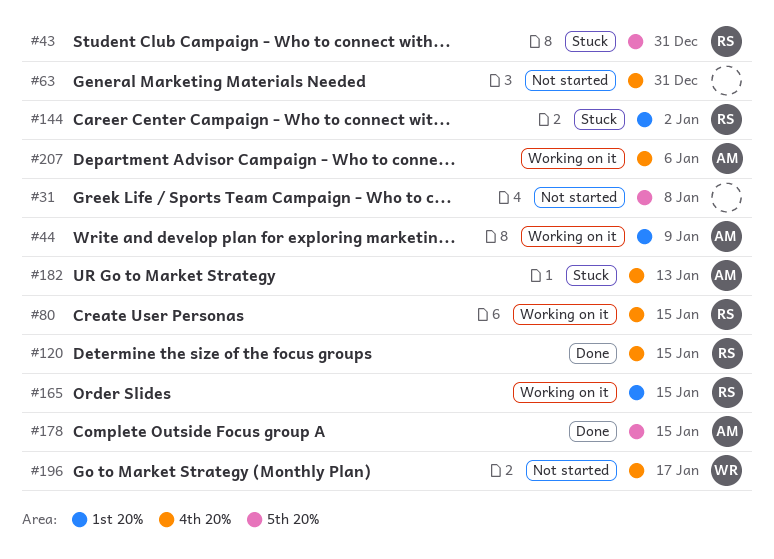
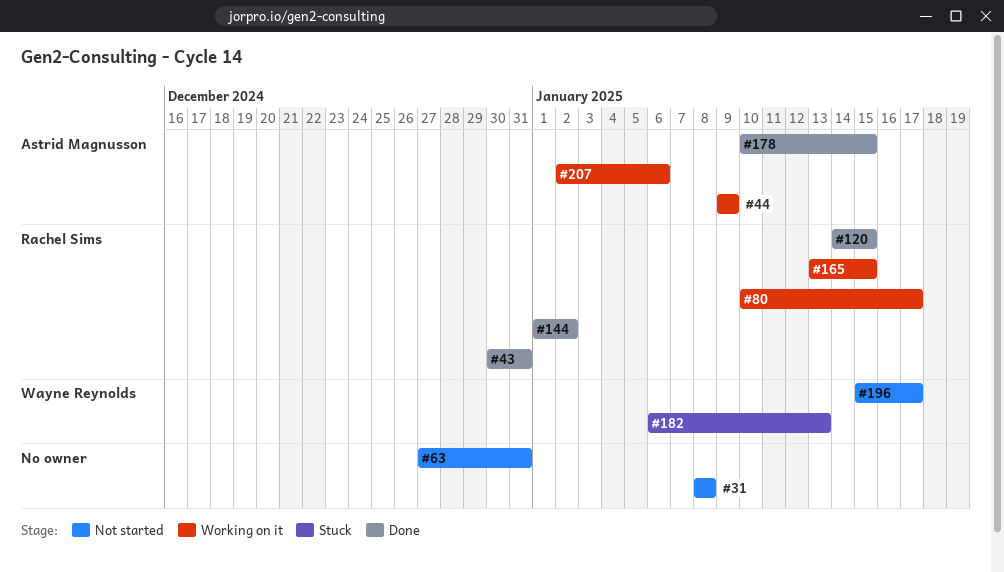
#43, status: Stuck -> Done
#80, due: Jan 15 -> Jan 17
#144, status: Stuck -> Done
#182, owner: Astrid Magnusson -> Wayne Reynolds

